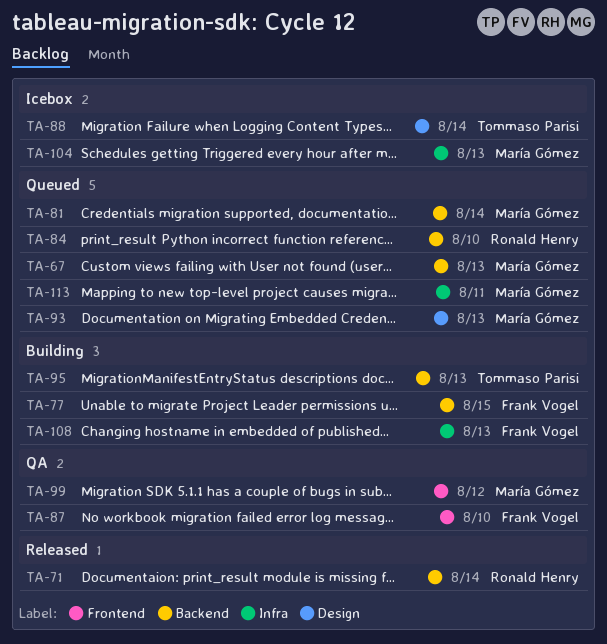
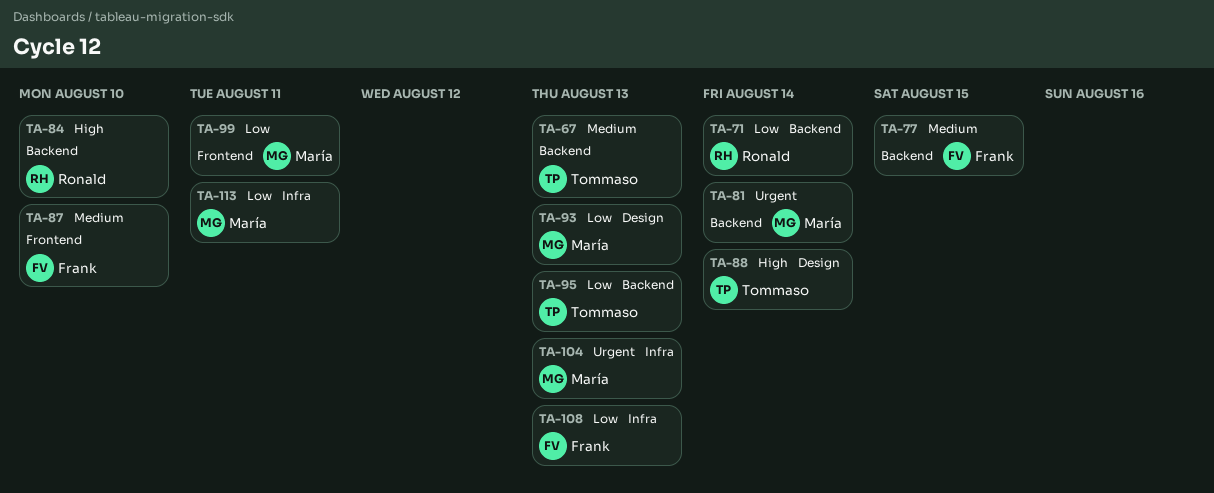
TA-67, owner: María Gómez -> Tommaso Parisi
TA-99, due: Aug 12 -> Aug 11

